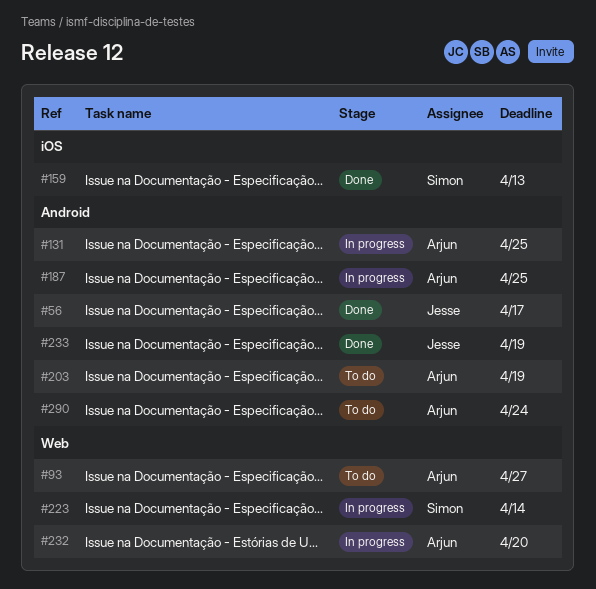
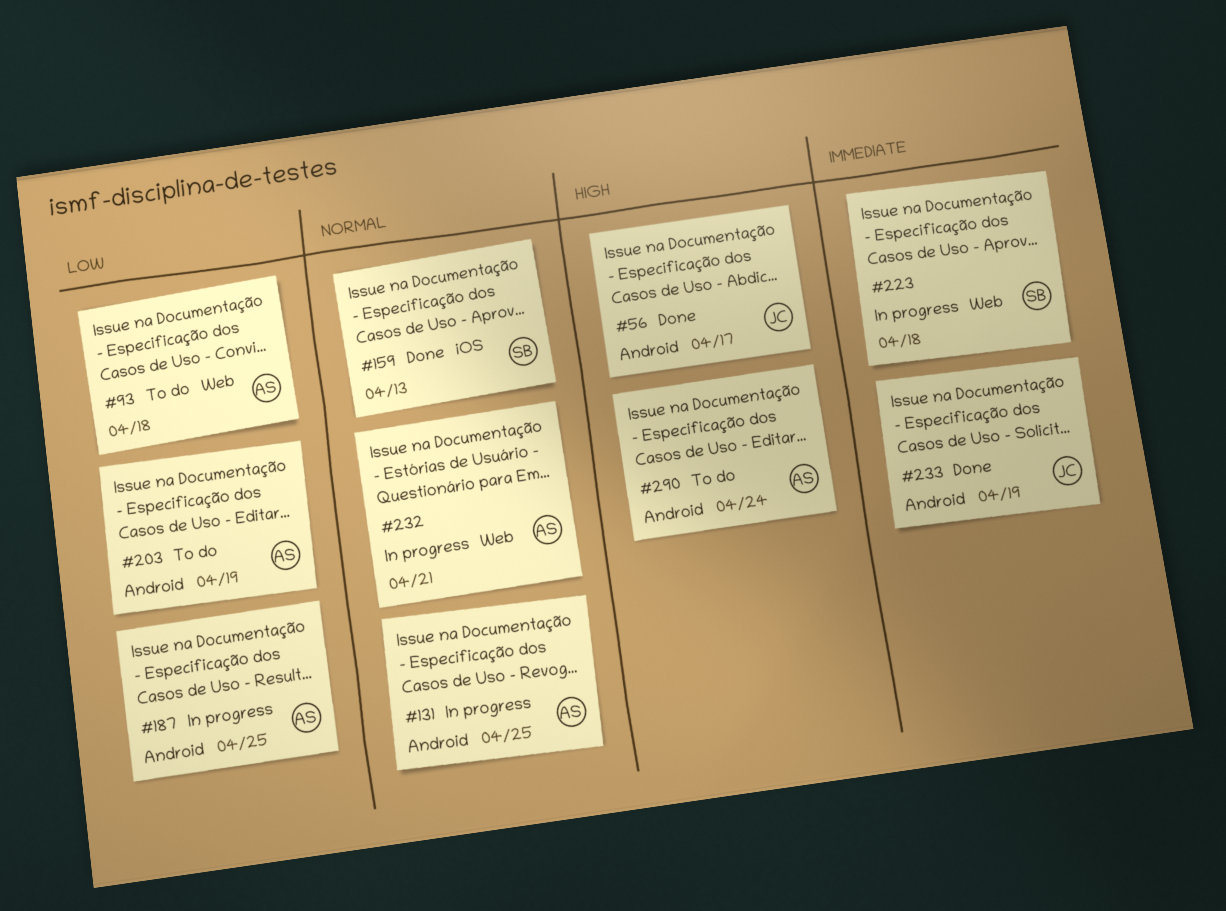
#93, due: Apr 27 -> Apr 18
#223, due: Apr 14 -> Apr 18
#232, due: Apr 20 -> Apr 21

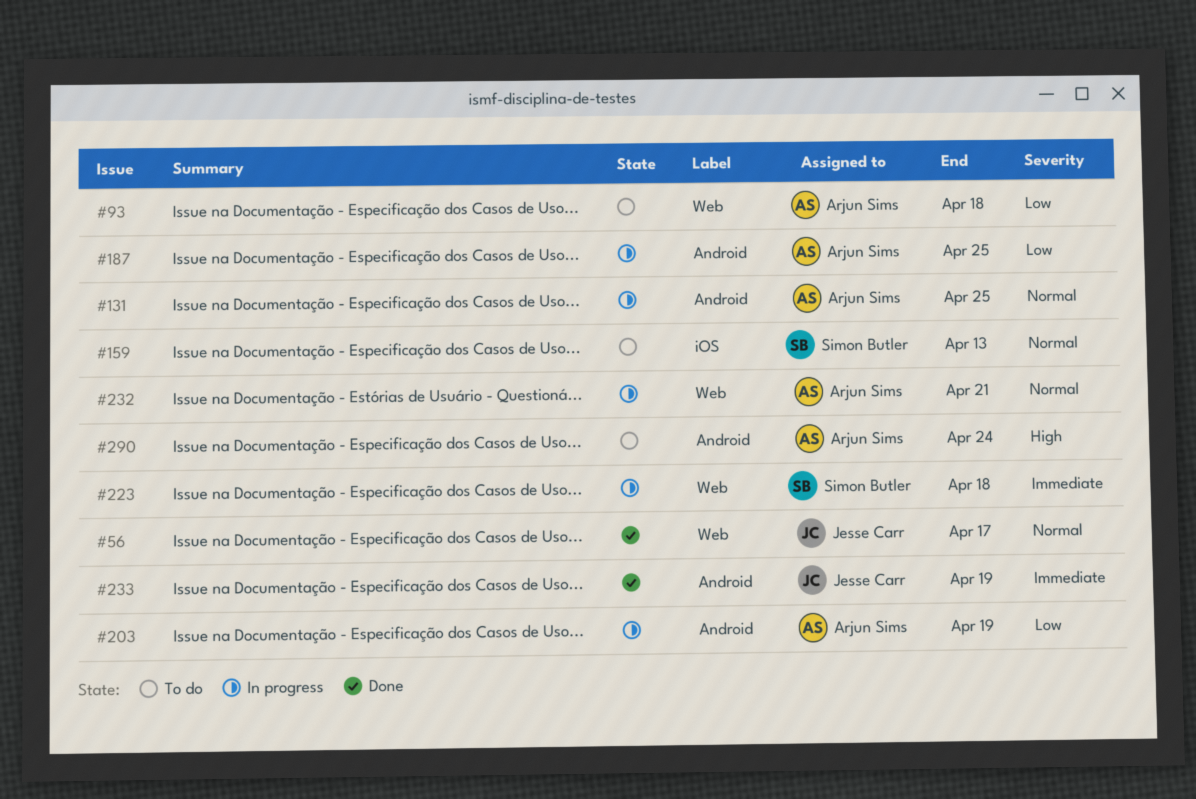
#56, priority: High -> Normal
#56, label: Android -> Web
#159, status: Done -> To do
#203, status: To do -> In progress

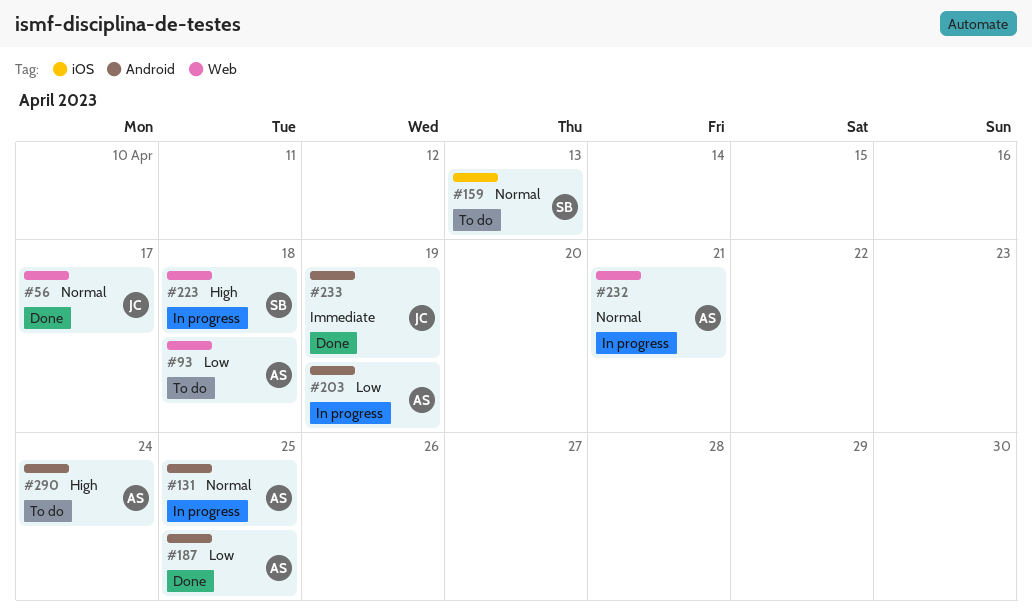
#187, status: In progress -> Done
#223, priority: Immediate -> High

